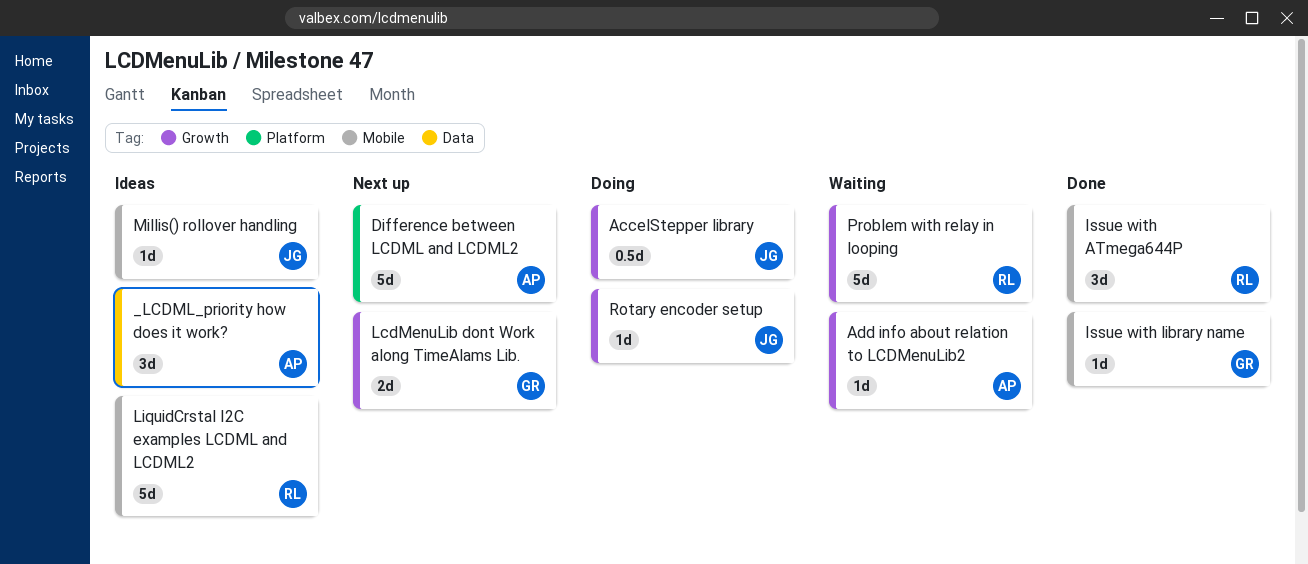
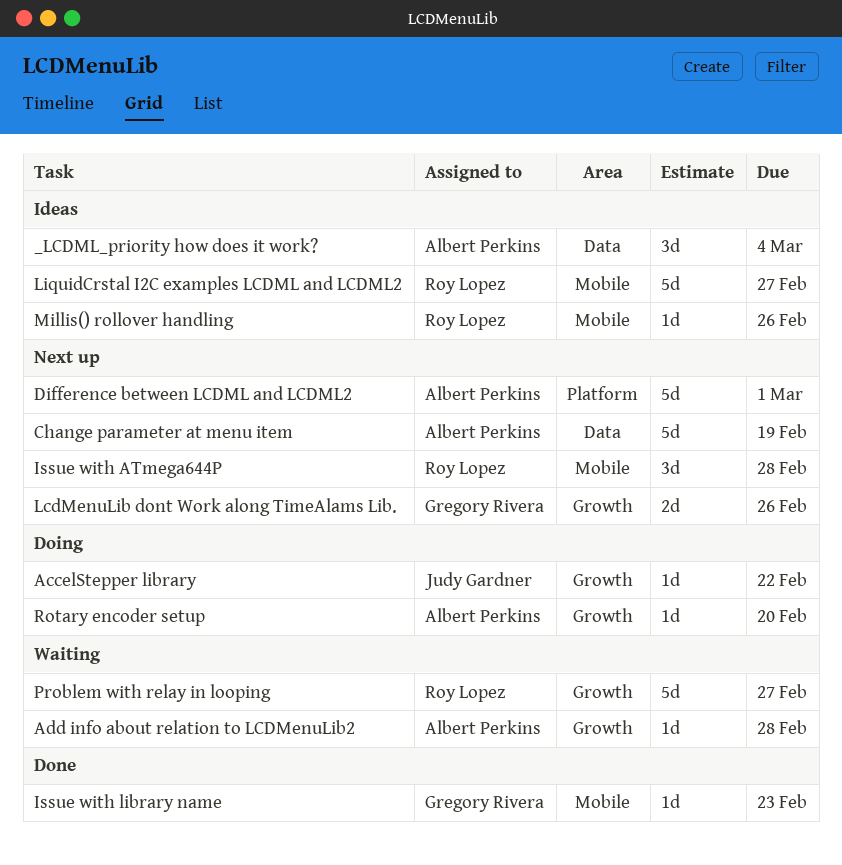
AccelStepper library, estimate: 0.5d -> 1d
Change parameter at menu item: none -> present
Issue with ATmega644P, status: Done -> Next up
Millis() rollover handling, owner: Judy Gardner -> Roy Lopez
Rotary encoder setup, owner: Judy Gardner -> Albert Perkins

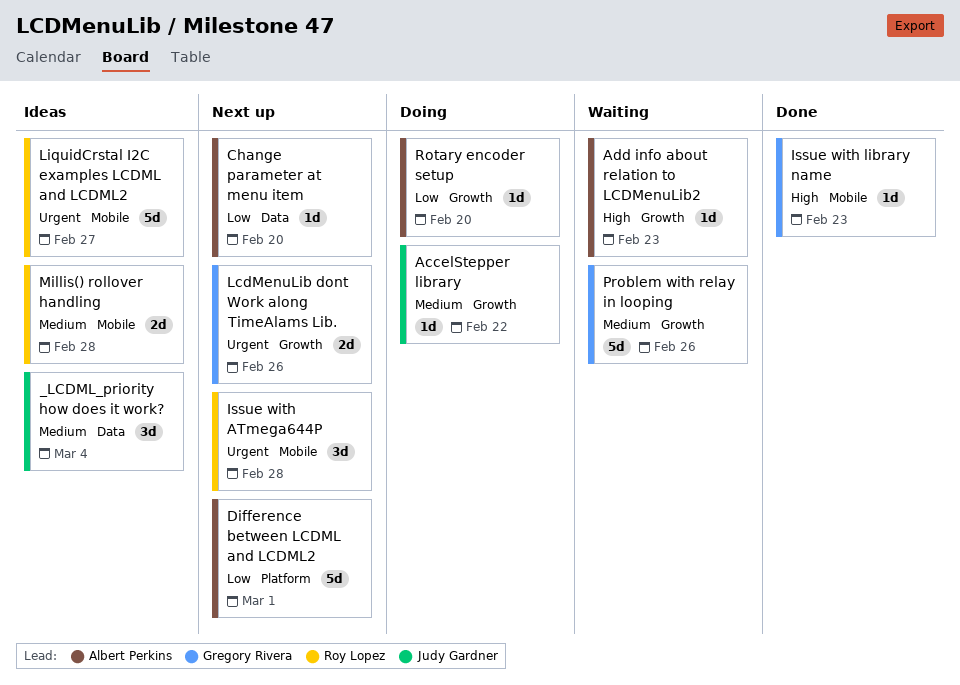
_LCDML_priority how does it work?, owner: Albert Perkins -> Judy Gardner
Add info about relation to LCDMenuLib2, due: Feb 28 -> Feb 23
Change parameter at menu item, estimate: 5d -> 1d
Change parameter at menu item, due: Feb 19 -> Feb 20
Millis() rollover handling, estimate: 1d -> 2d
Millis() rollover handling, due: Feb 26 -> Feb 28
Problem with relay in looping, owner: Roy Lopez -> Gregory Rivera
Problem with relay in looping, due: Feb 27 -> Feb 26

